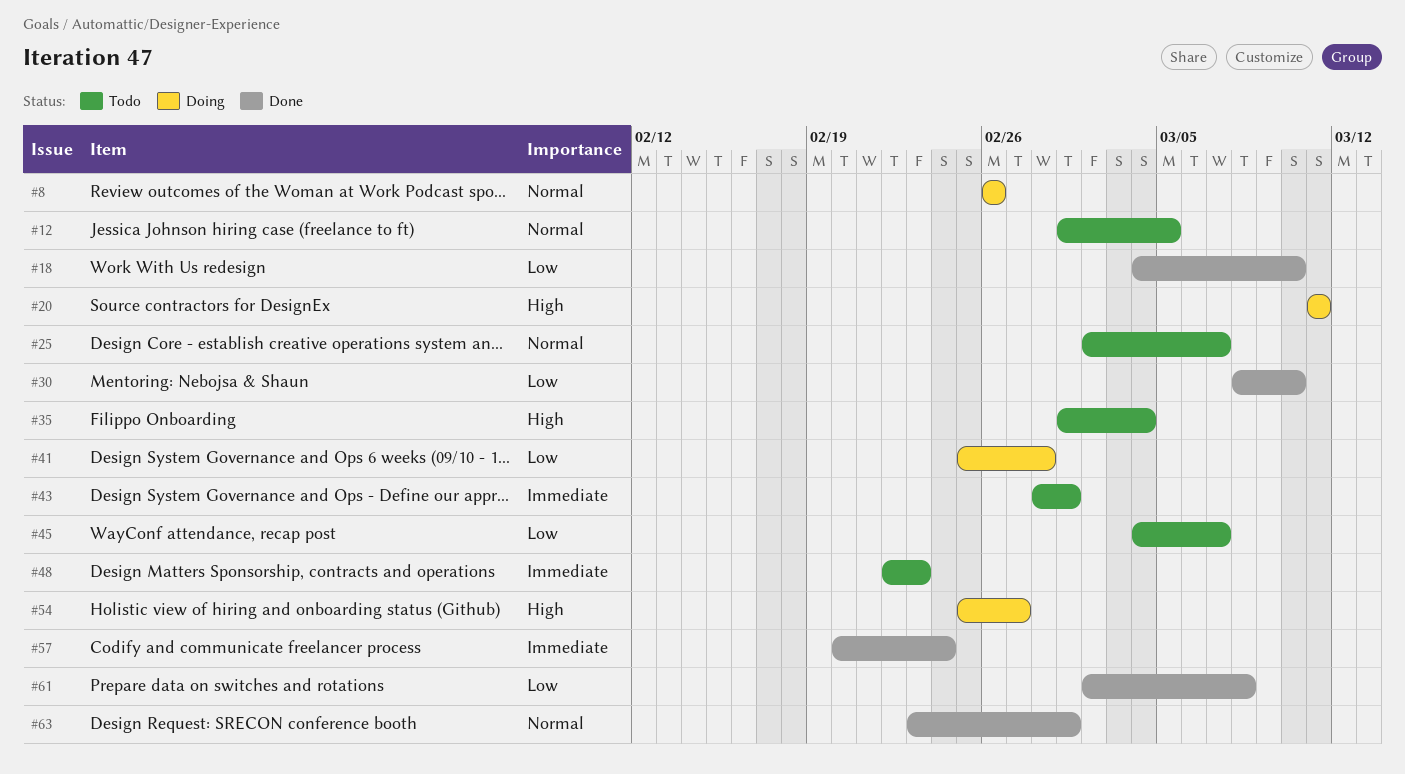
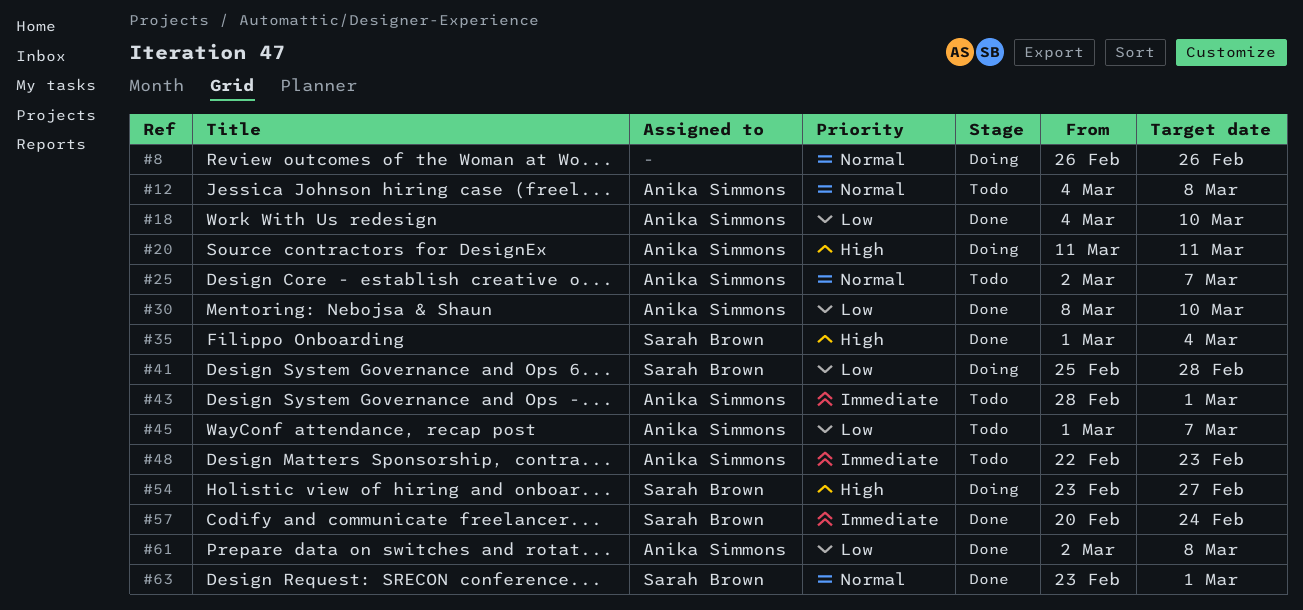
#12, start: Mar 1 -> Mar 4
#12, due: Mar 5 -> Mar 8
#35, status: Todo -> Done
#45, start: Mar 4 -> Mar 1
#54, start: Feb 25 -> Feb 23

